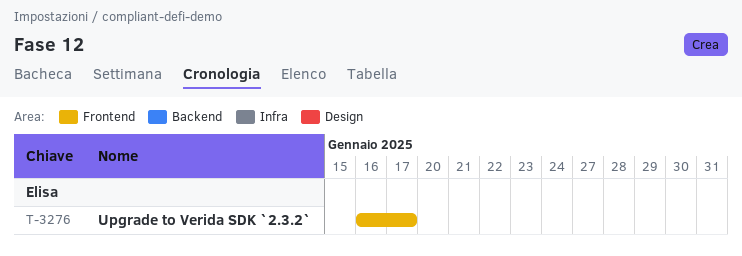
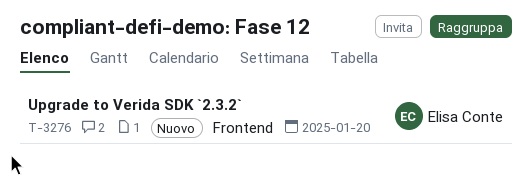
T-3276, due: Jan 17 -> Jan 20

